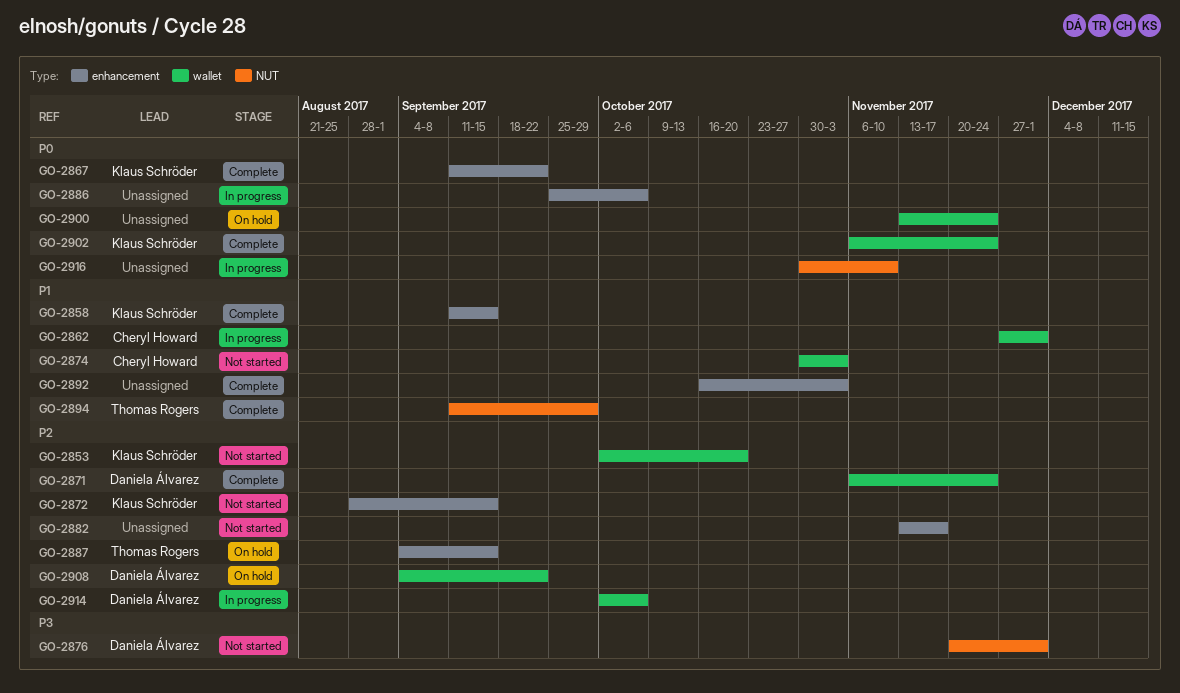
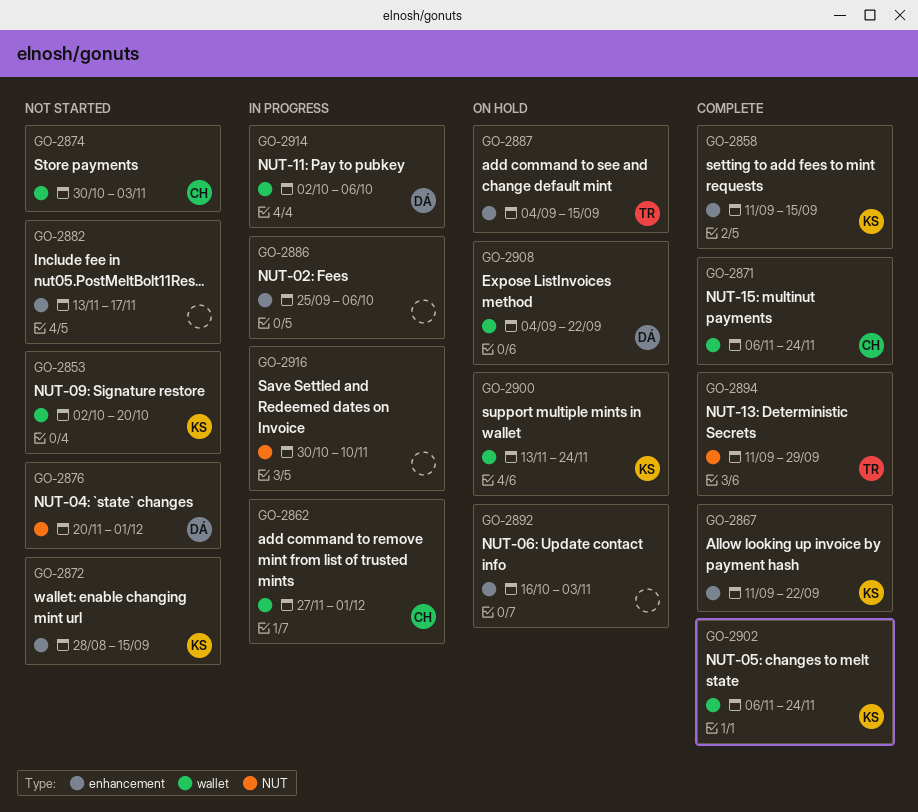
GO-2871, owner: Daniela Álvarez -> Cheryl Howard
GO-2892, status: Complete -> On hold
GO-2900, owner: none -> Klaus Schröder

